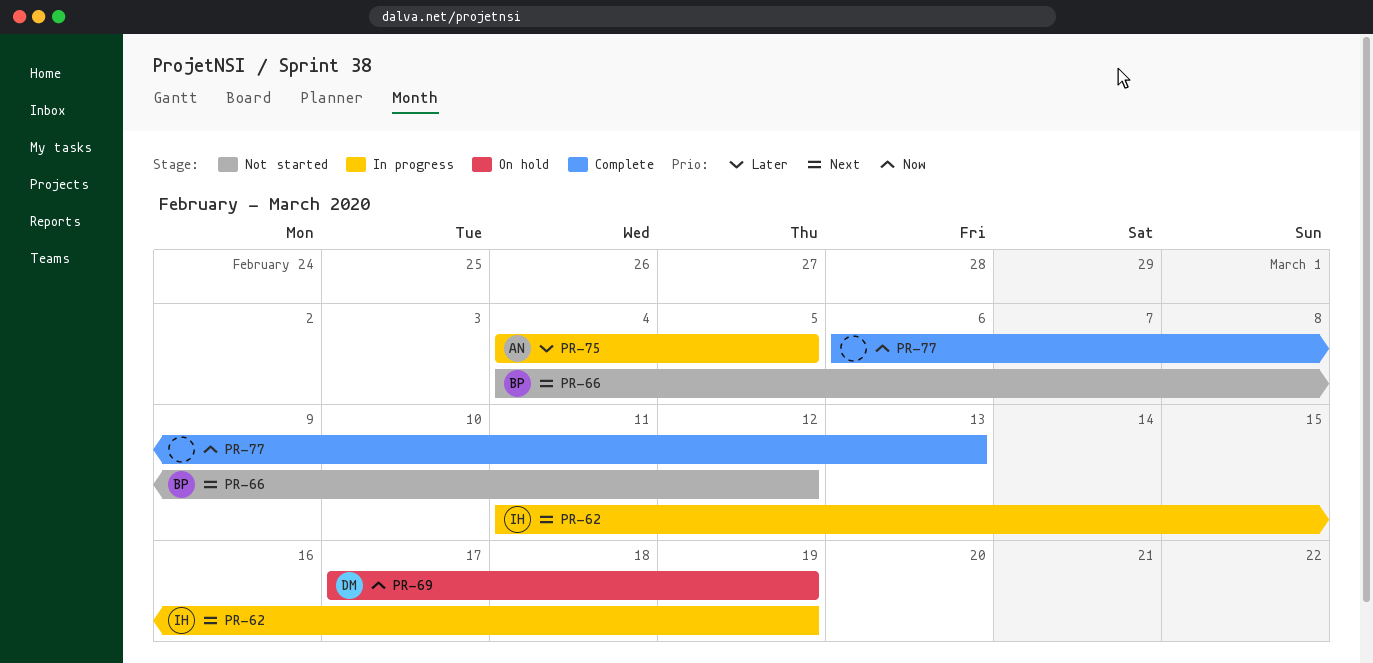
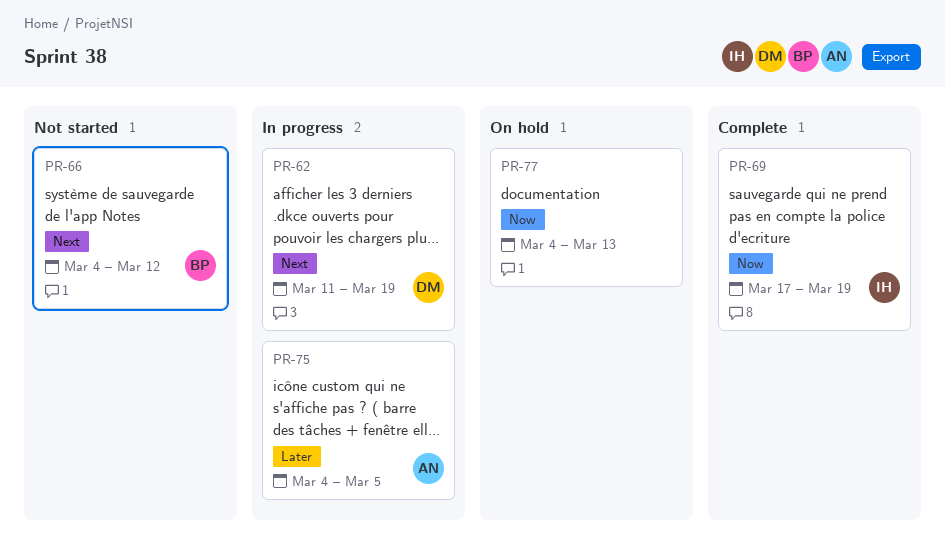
PR-62, owner: IH -> DM
PR-69, status: On hold -> Complete
PR-69, owner: DM -> IH
PR-77, status: Complete -> On hold
PR-77, start: Mar 6 -> Mar 4

